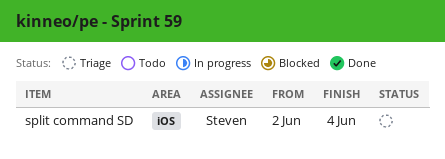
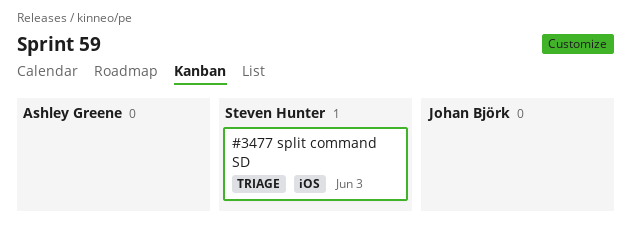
split command SD, due: Jun 4 -> Jun 3

